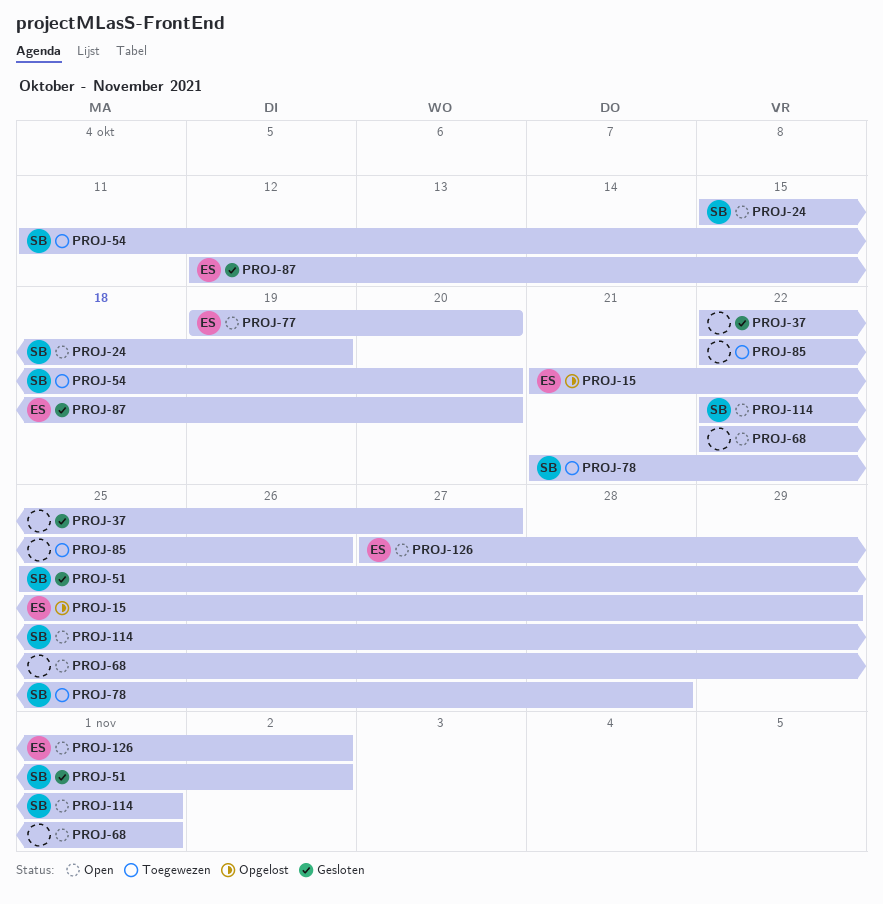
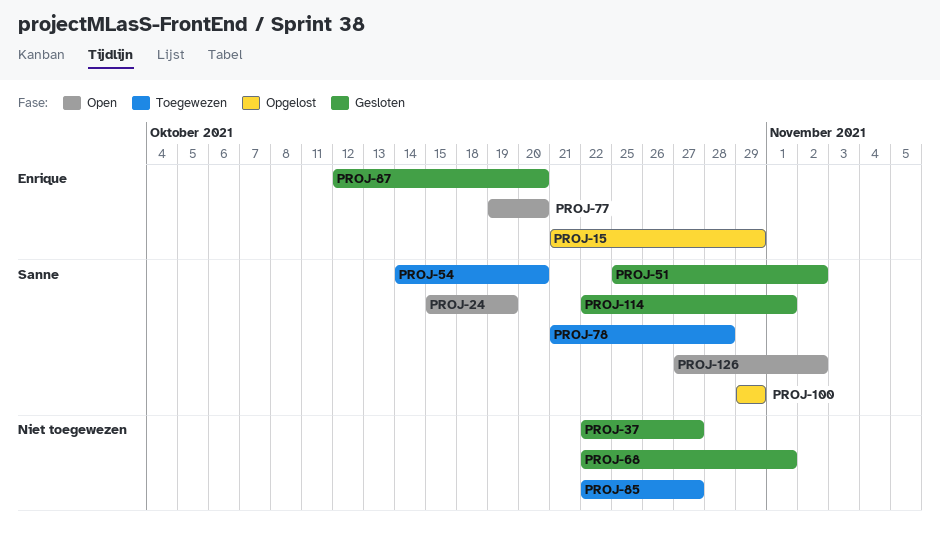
PROJ-54, start: Oct 11 -> Oct 14
PROJ-68, status: Open -> Gesloten
PROJ-85, due: Oct 26 -> Oct 27
PROJ-100: none -> present
PROJ-114, status: Open -> Gesloten
PROJ-126, owner: Enrique -> Sanne

